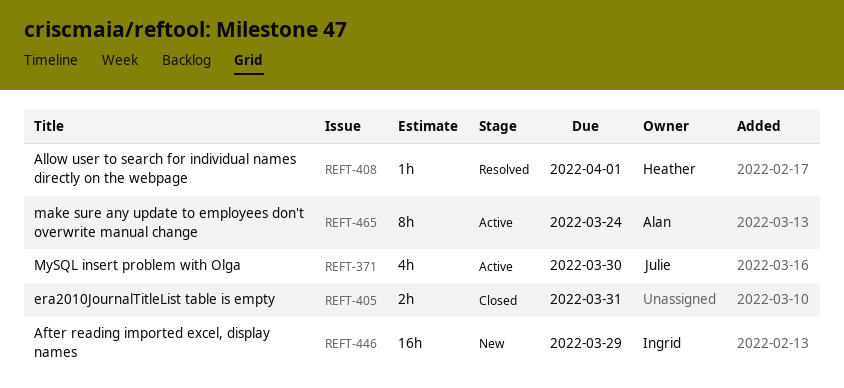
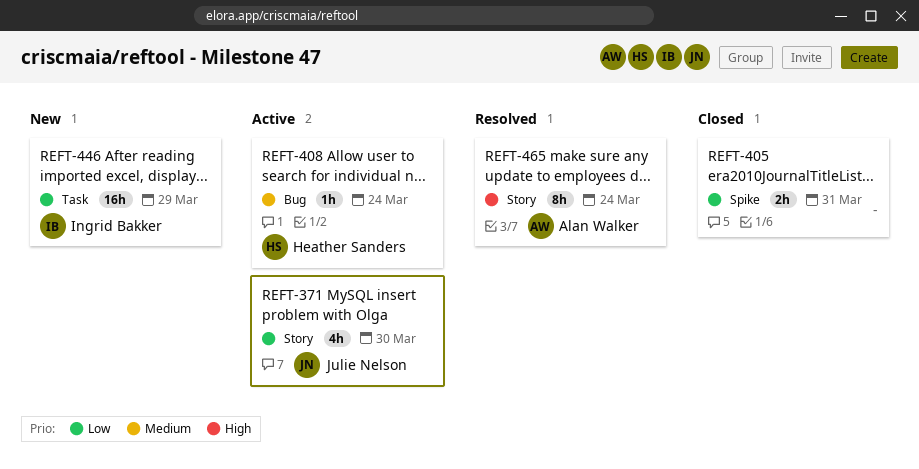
REFT-408, status: Resolved -> Active
REFT-408, due: Apr 1 -> Mar 24
REFT-465, status: Active -> Resolved

